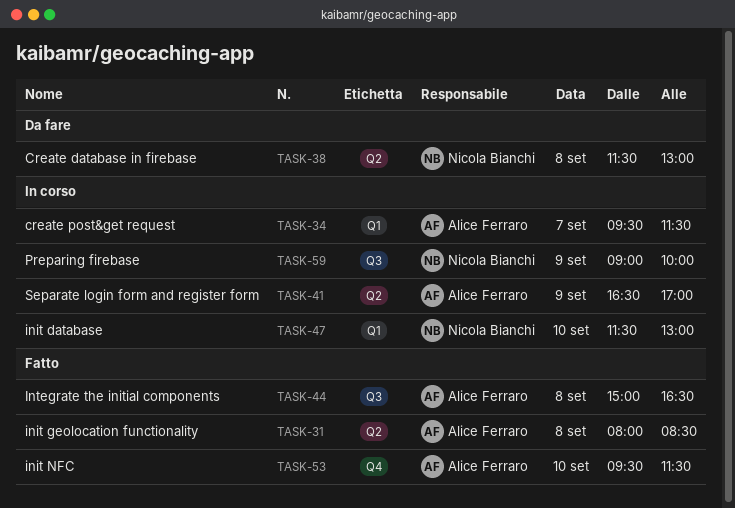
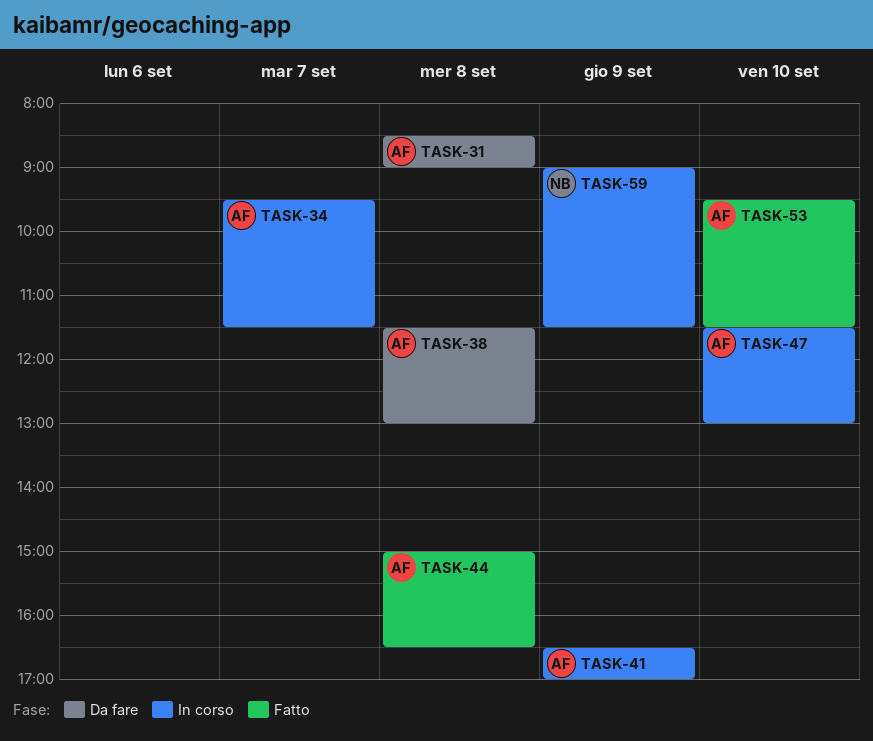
TASK-31, status: Fatto -> Da fare
TASK-31, begins: 08:00 -> 08:30
TASK-31, ends: 08:30 -> 09:00
TASK-38, owner: Nicola Bianchi -> Alice Ferraro
TASK-47, owner: Nicola Bianchi -> Alice Ferraro
TASK-59, ends: 10:00 -> 11:30

